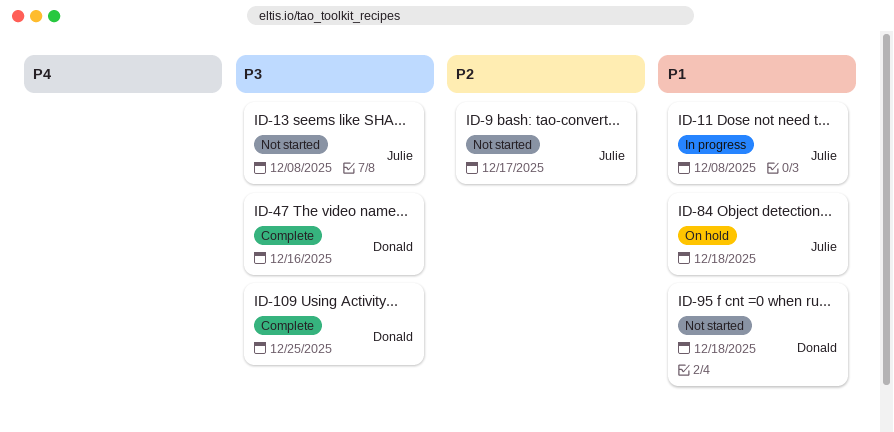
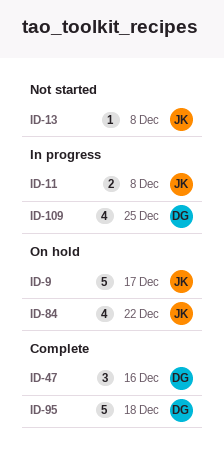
ID-9, status: Not started -> On hold
ID-84, due: Dec 18 -> Dec 22
ID-95, status: Not started -> Complete
ID-109, status: Complete -> In progress

